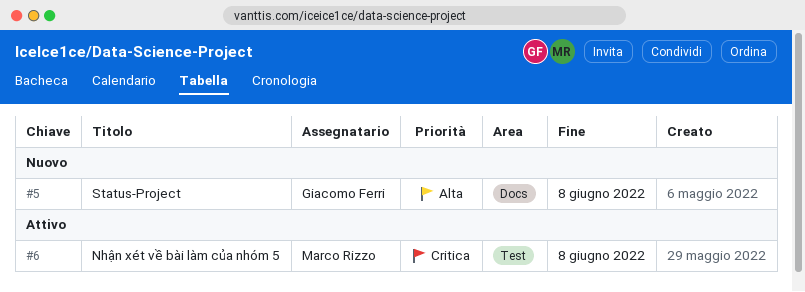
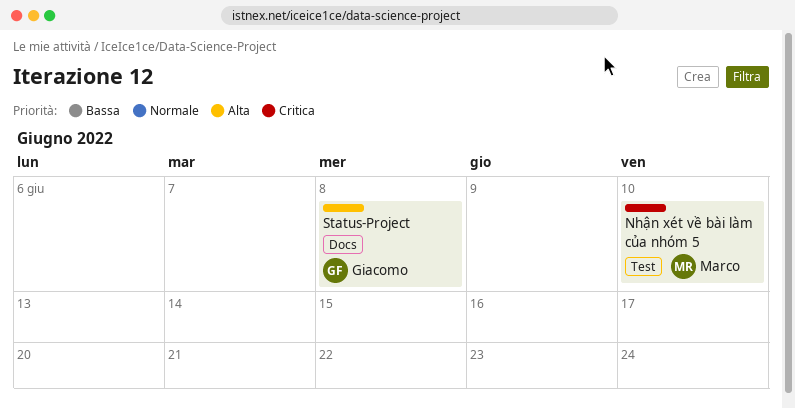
Nhận xét về bài làm của nhóm 5, due: Jun 8 -> Jun 10

